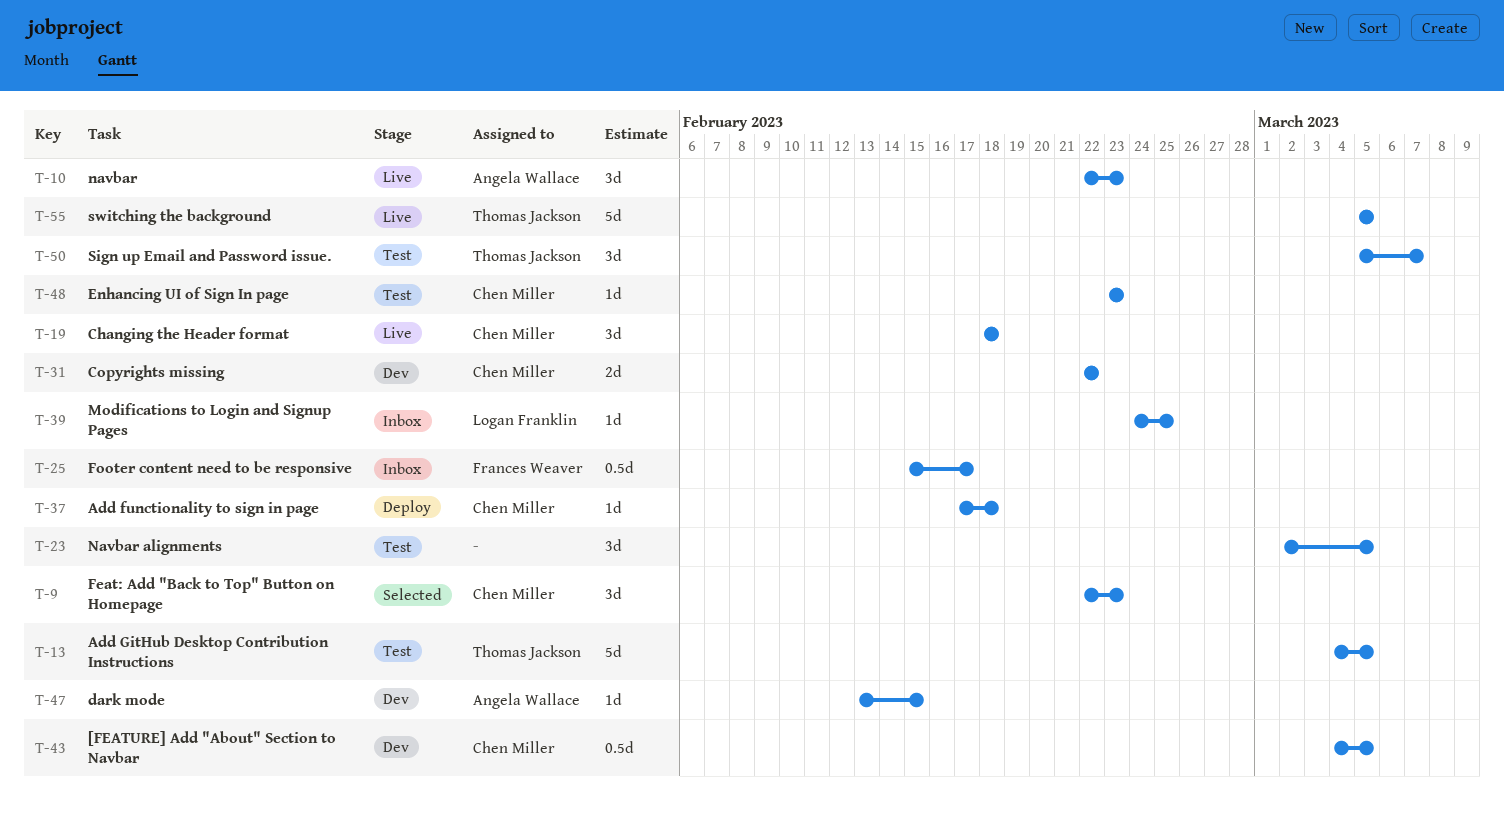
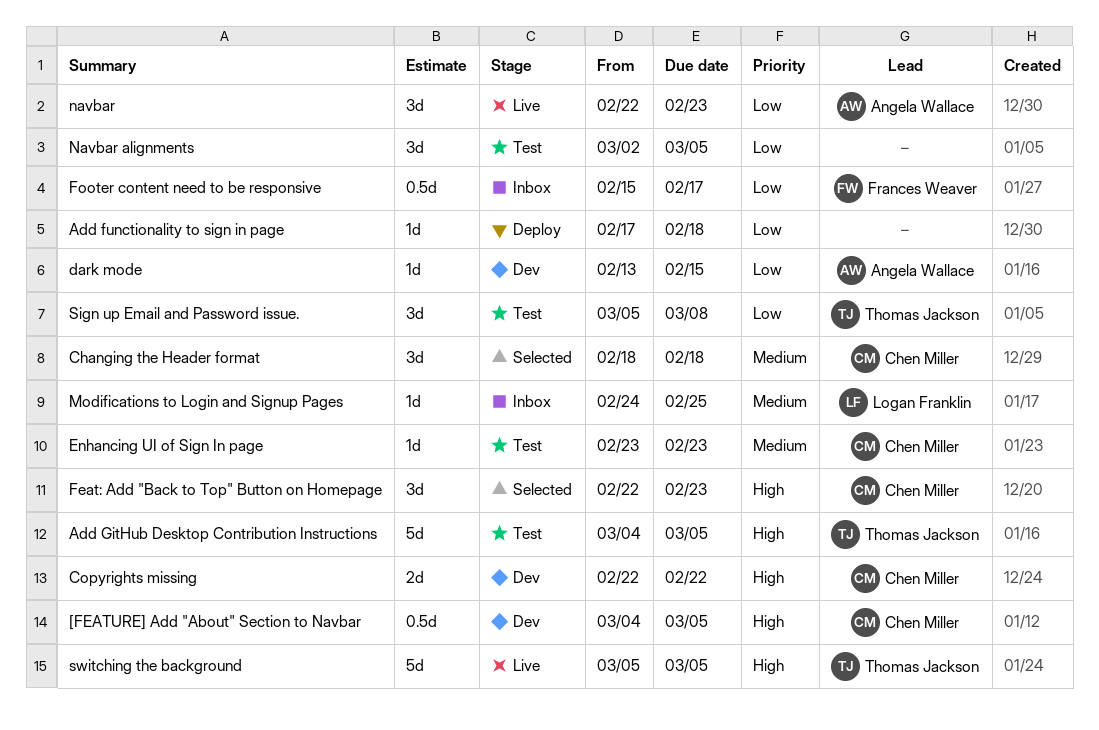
Add functionality to sign in page, owner: Chen Miller -> none
Changing the Header format, status: Live -> Selected
Sign up Email and Password issue., due: Mar 7 -> Mar 8

